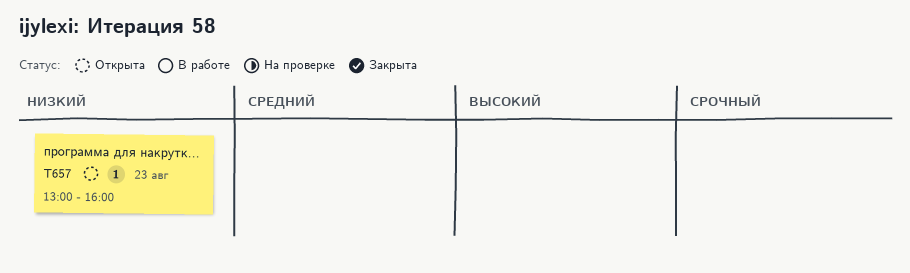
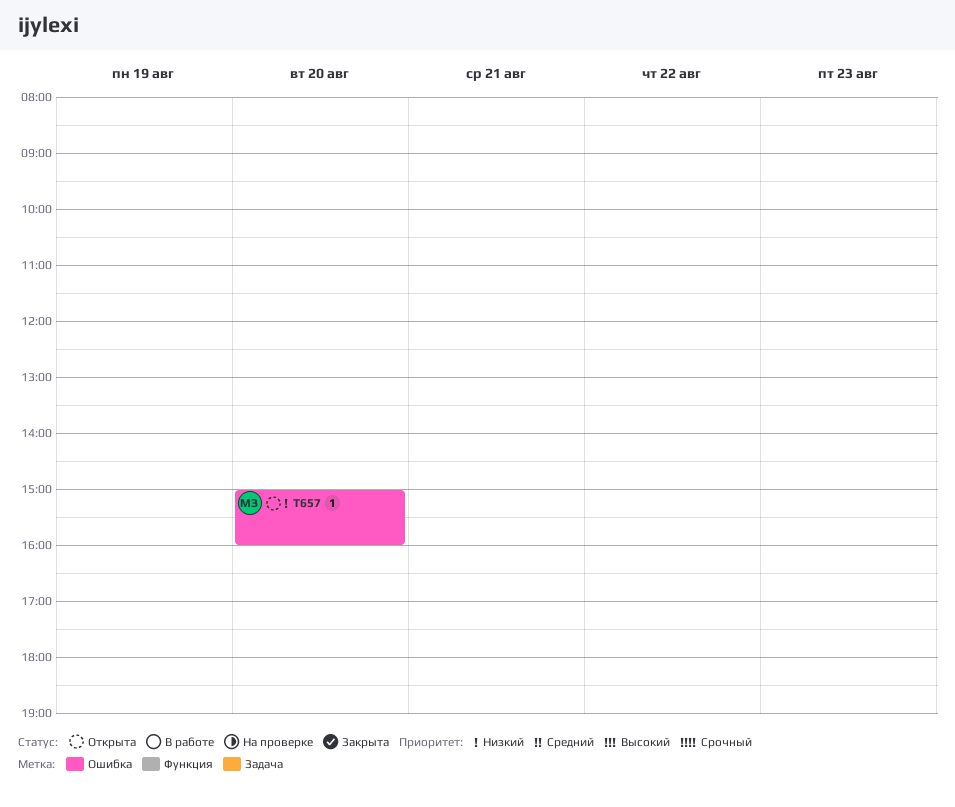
T657, day: Aug 23 -> Aug 20
T657, begins: 13:00 -> 15:00

